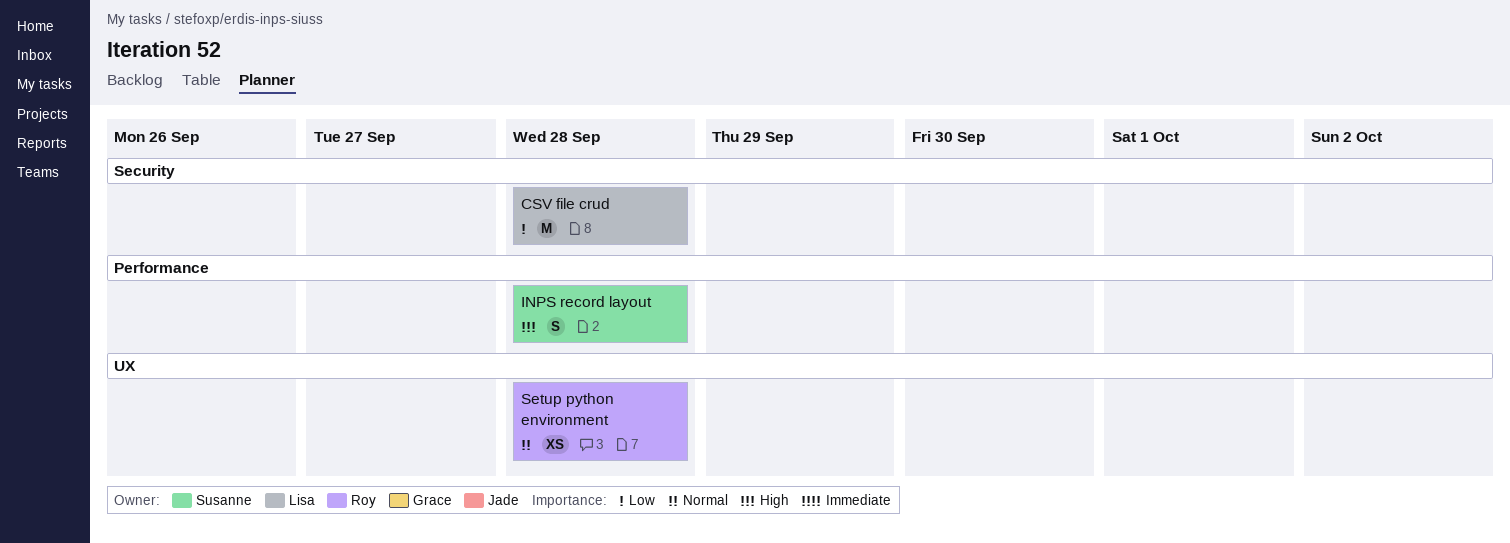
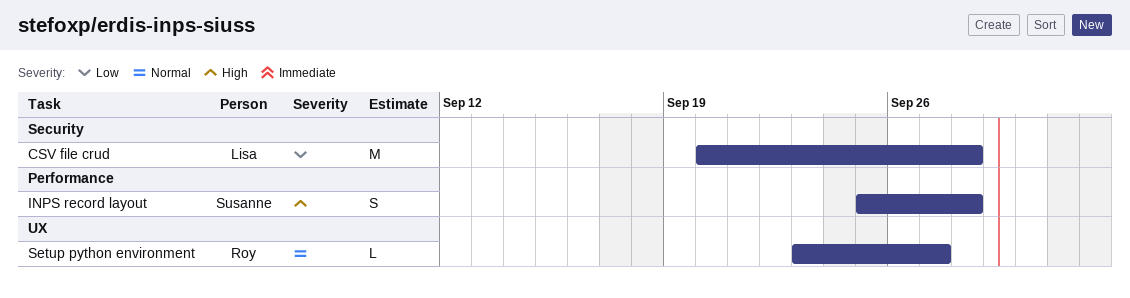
Setup python environment, estimate: XS -> L
Setup python environment, due: Sep 28 -> Sep 27

